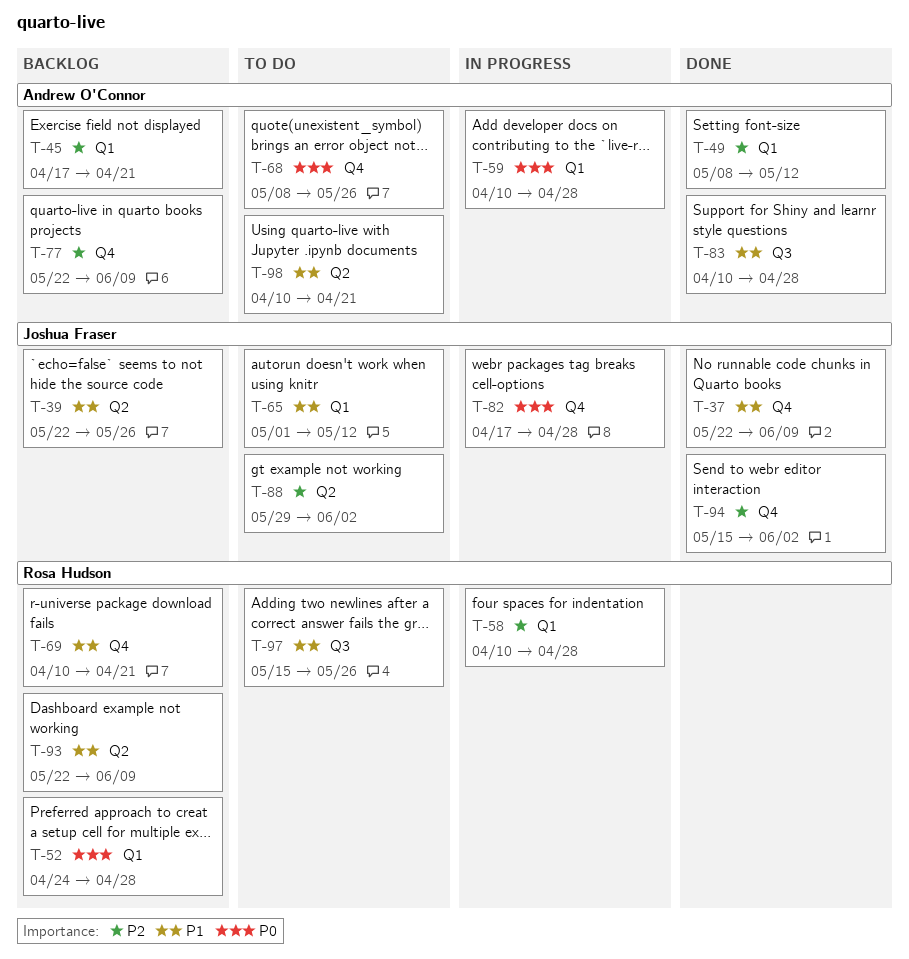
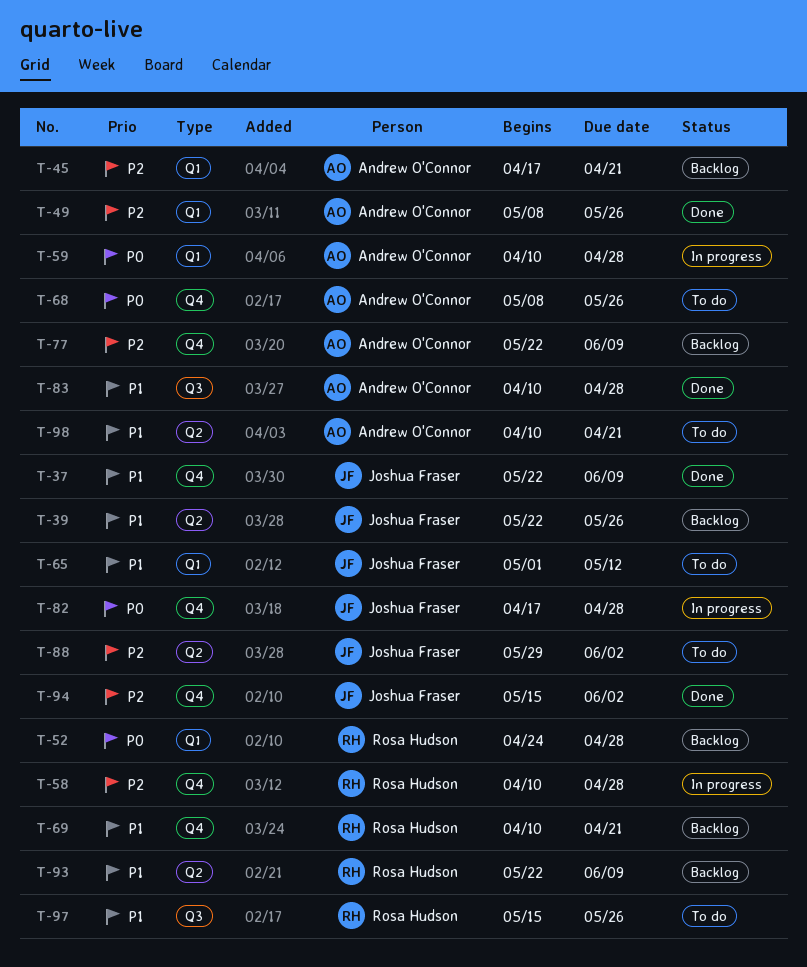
T-49, due: May 12 -> May 26
T-58, label: Q1 -> Q4

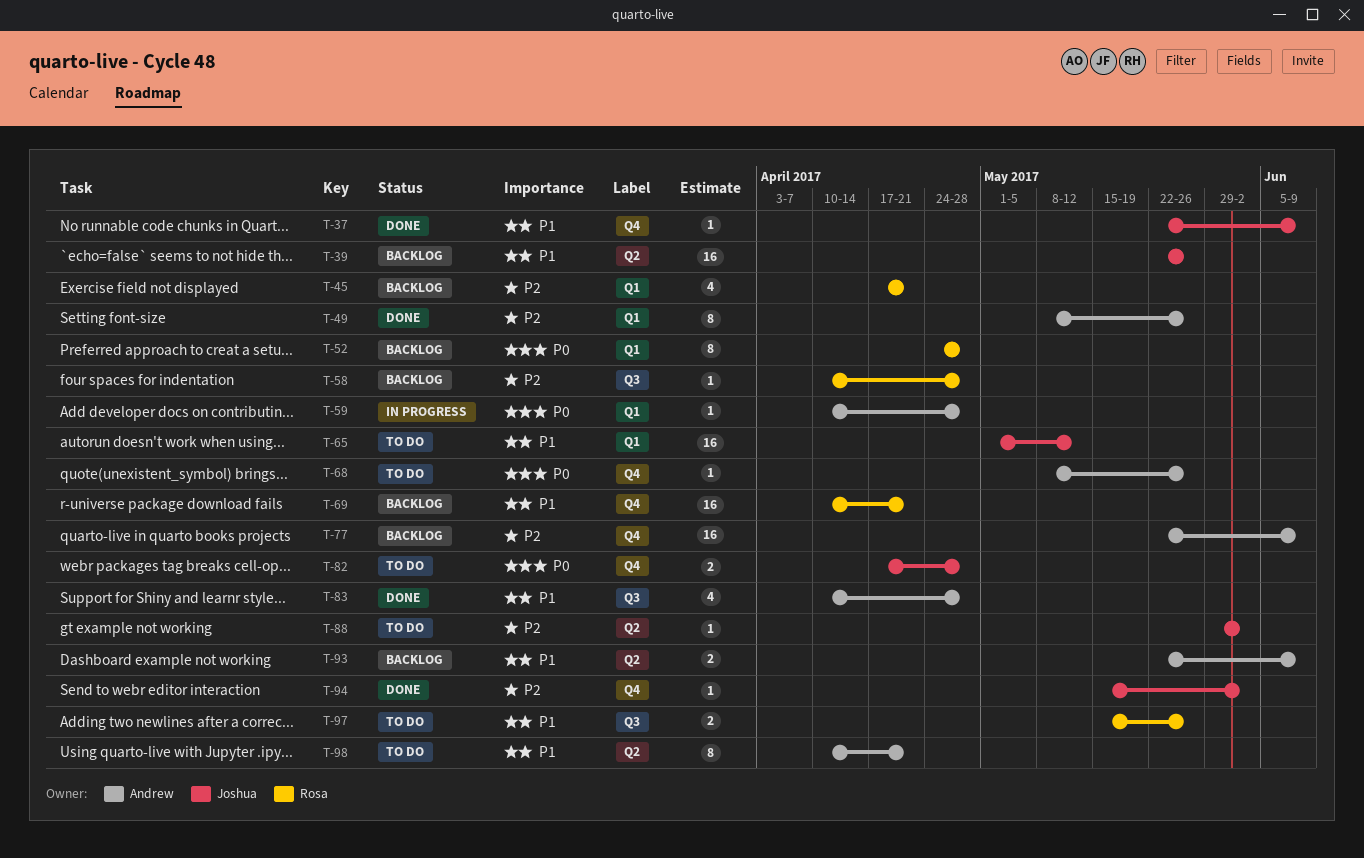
T-45, owner: Andrew O'Connor -> Rosa Hudson
T-58, status: In progress -> Backlog
T-58, label: Q4 -> Q3
T-82, status: In progress -> To do
T-93, owner: Rosa Hudson -> Andrew O'Connor

